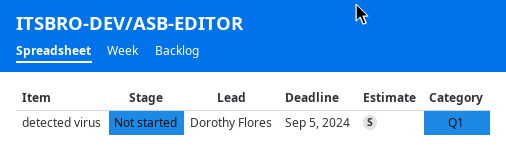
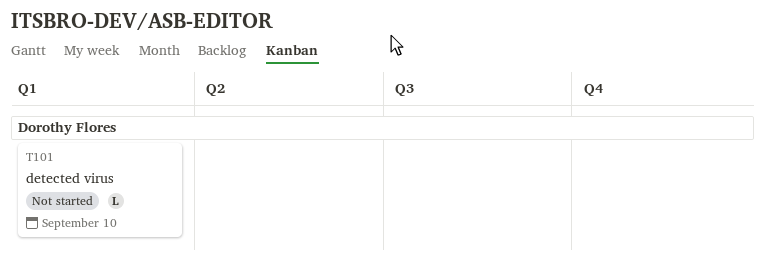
detected virus, estimate: S -> L
detected virus, due: Sep 5 -> Sep 10

